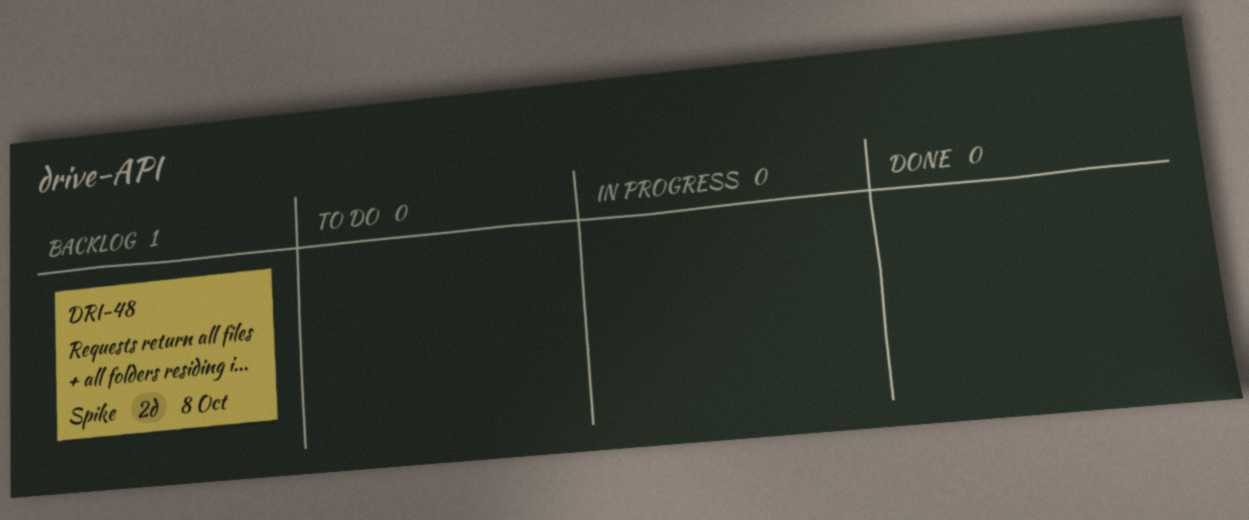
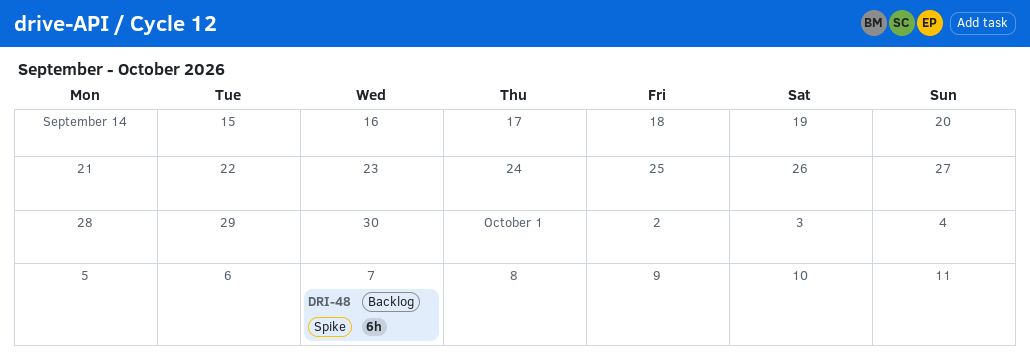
DRI-48, estimate: 2d -> 6h
DRI-48, due: Oct 8 -> Oct 7

